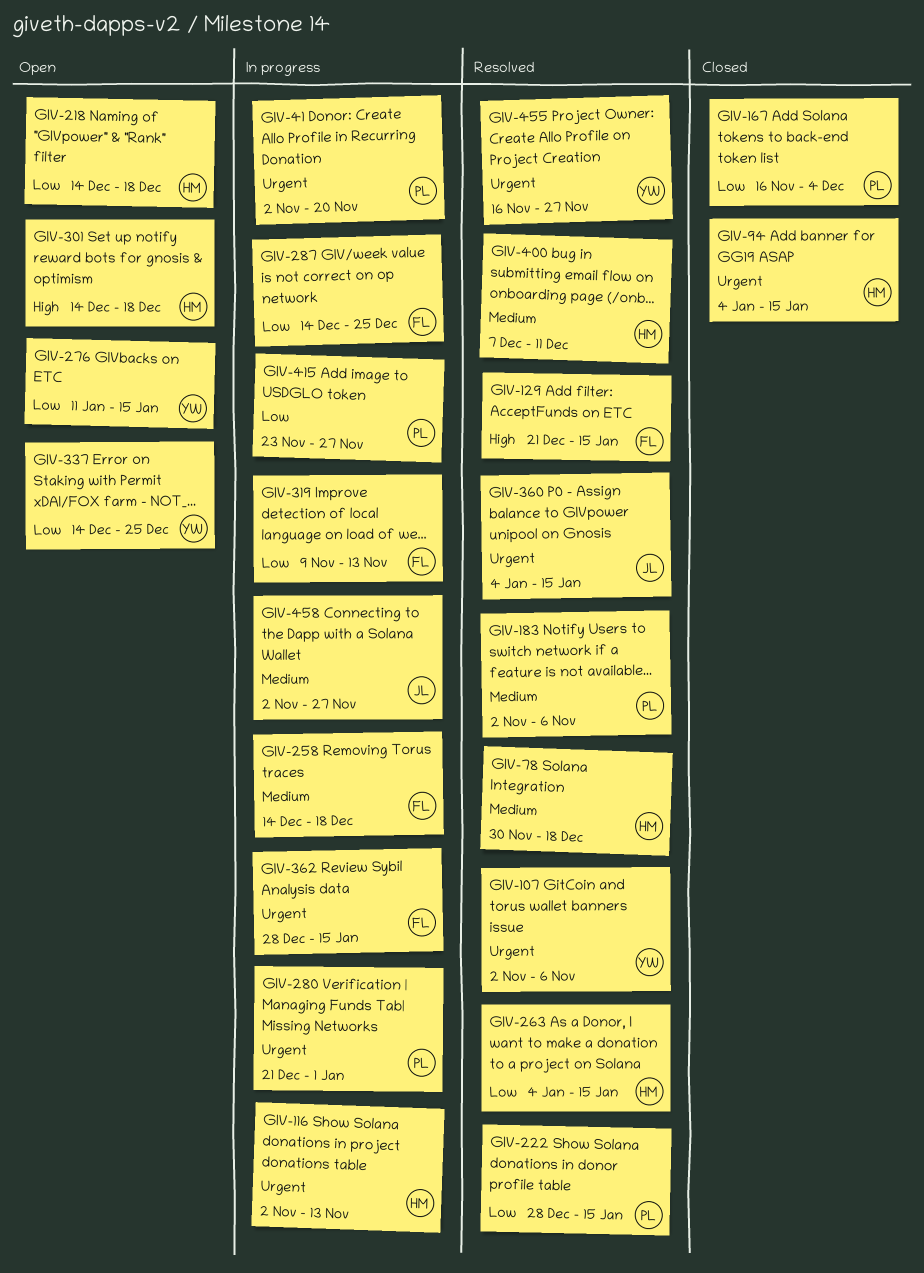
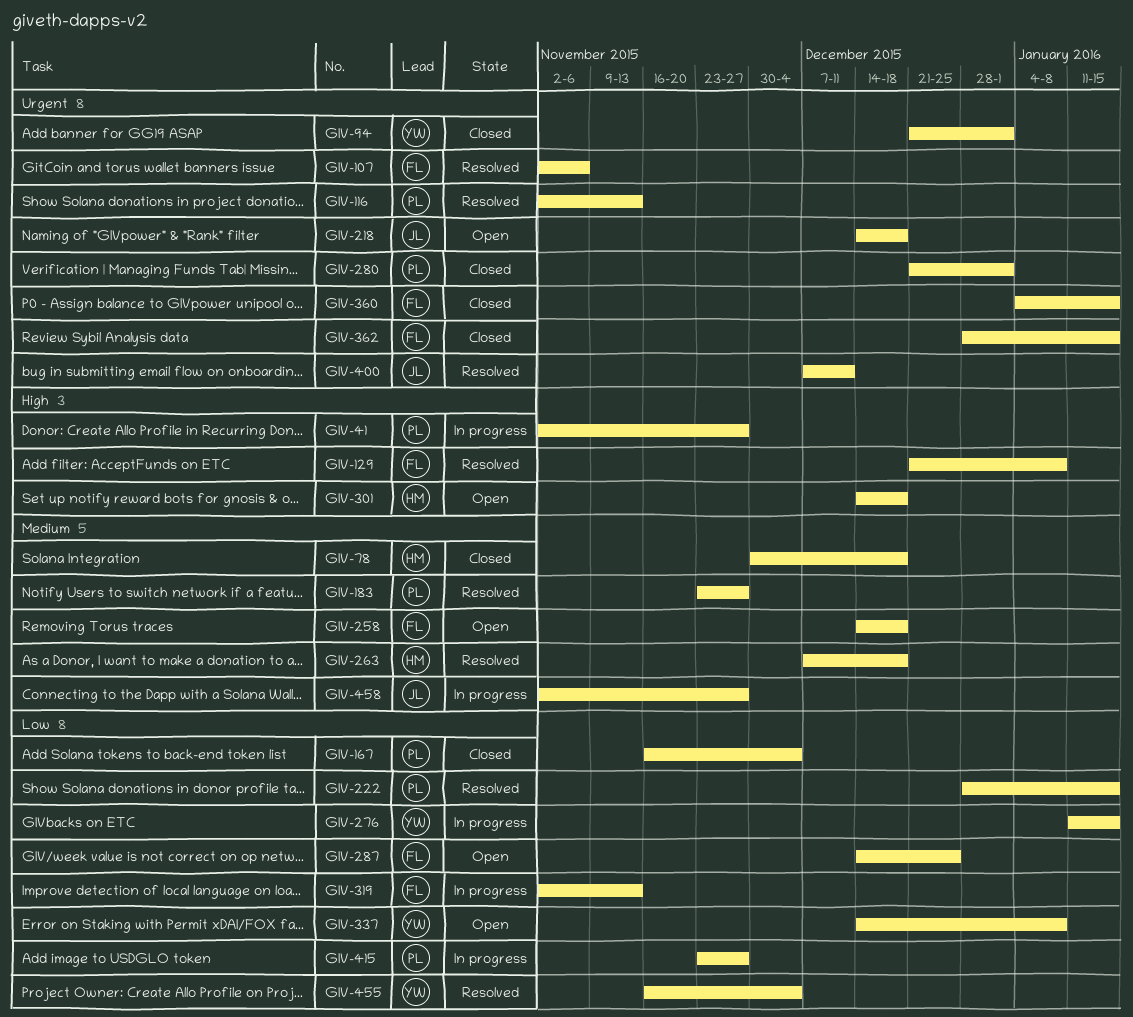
GIV-41, priority: Urgent -> High
GIV-41, due: Nov 20 -> Nov 27
GIV-78, status: Resolved -> Closed
GIV-94, owner: HM -> YW
GIV-94, start: Jan 4 -> Dec 21
GIV-94, due: Jan 15 -> Jan 1
GIV-107, owner: YW -> FL
GIV-116, status: In progress -> Resolved
GIV-116, owner: HM -> PL
GIV-129, due: Jan 15 -> Jan 8
GIV-183, start: Nov 2 -> Nov 23
GIV-183, due: Nov 6 -> Nov 27
GIV-218, owner: HM -> JL
GIV-218, priority: Low -> Urgent
GIV-258, status: In progress -> Open
GIV-263, priority: Low -> Medium
GIV-263, start: Jan 4 -> Dec 7
GIV-263, due: Jan 15 -> Dec 18
GIV-276, status: Open -> In progress
GIV-280, status: In progress -> Closed
GIV-287, status: In progress -> Open
GIV-319, start: Nov 9 -> Nov 2
GIV-337, due: Dec 25 -> Jan 8
GIV-360, status: Resolved -> Closed
GIV-360, owner: JL -> FL
GIV-362, status: In progress -> Closed
GIV-400, owner: HM -> JL
GIV-400, priority: Medium -> Urgent
GIV-455, priority: Urgent -> Low
GIV-455, due: Nov 27 -> Dec 4

